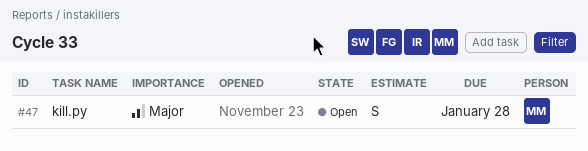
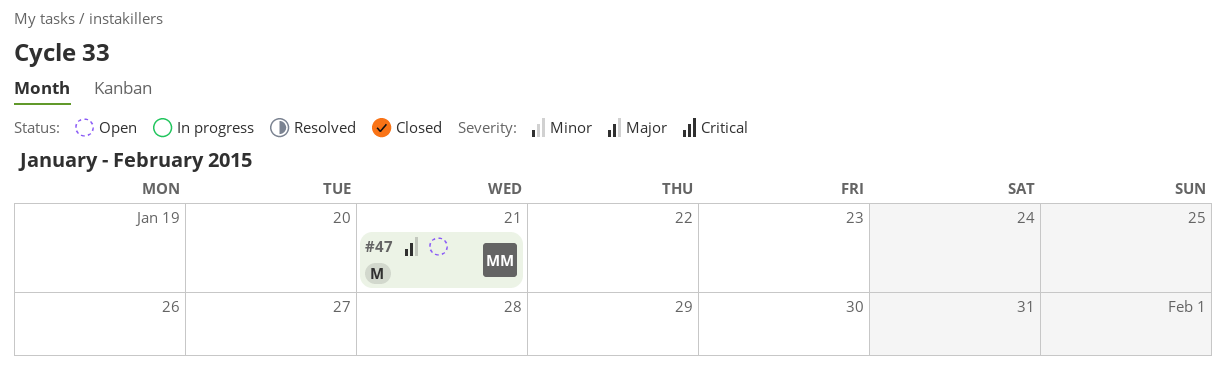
#47, estimate: S -> M
#47, due: Jan 28 -> Jan 21

